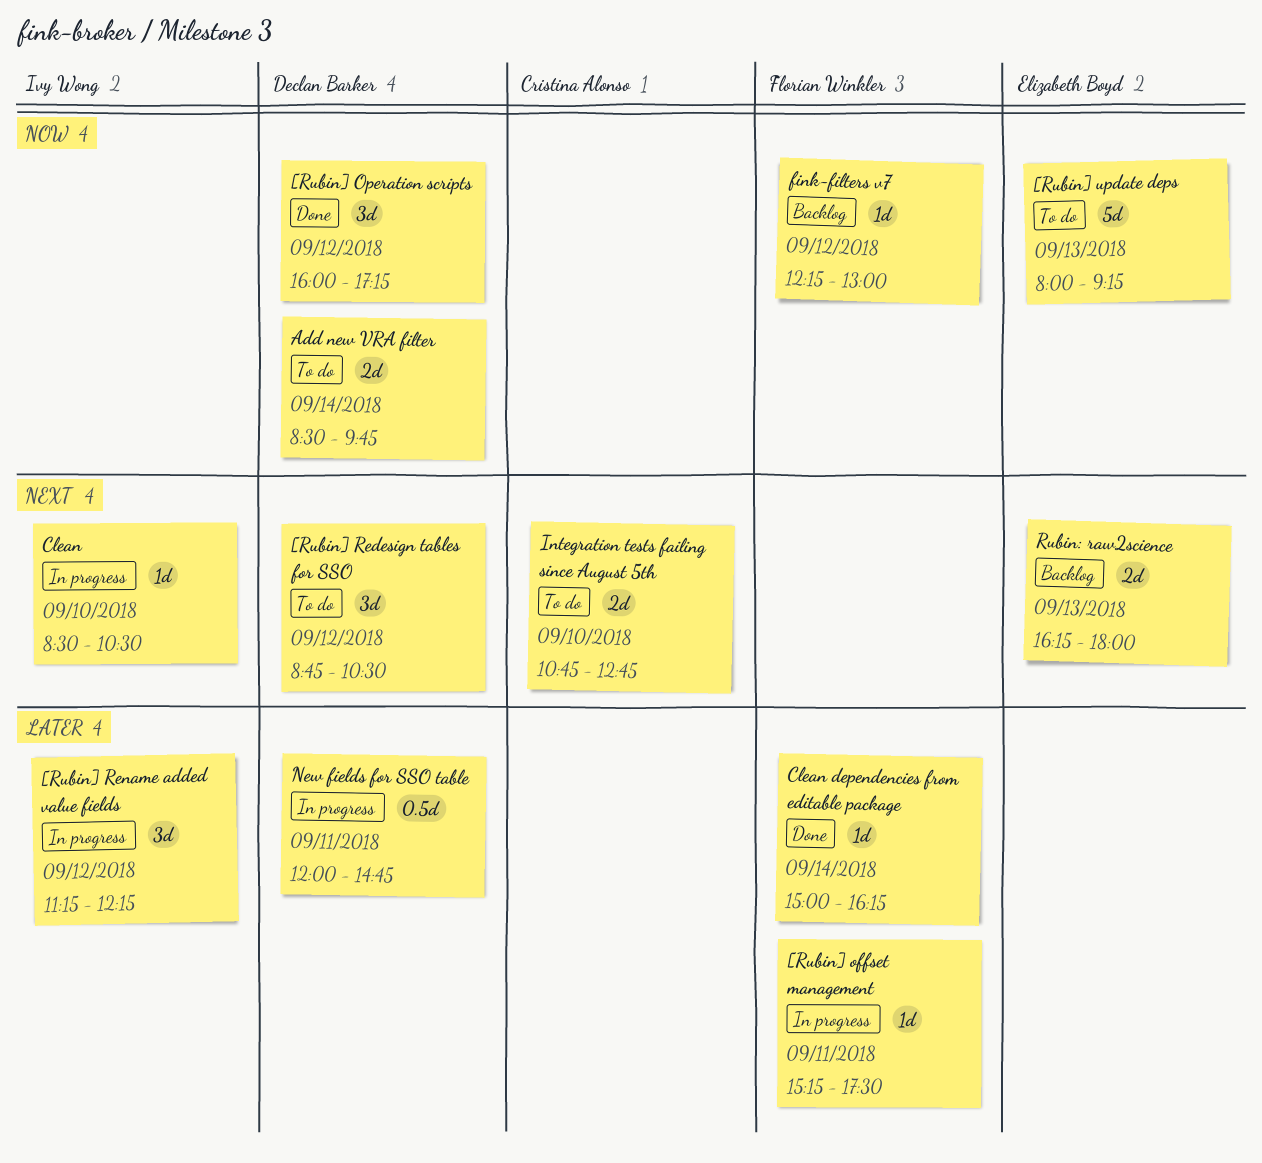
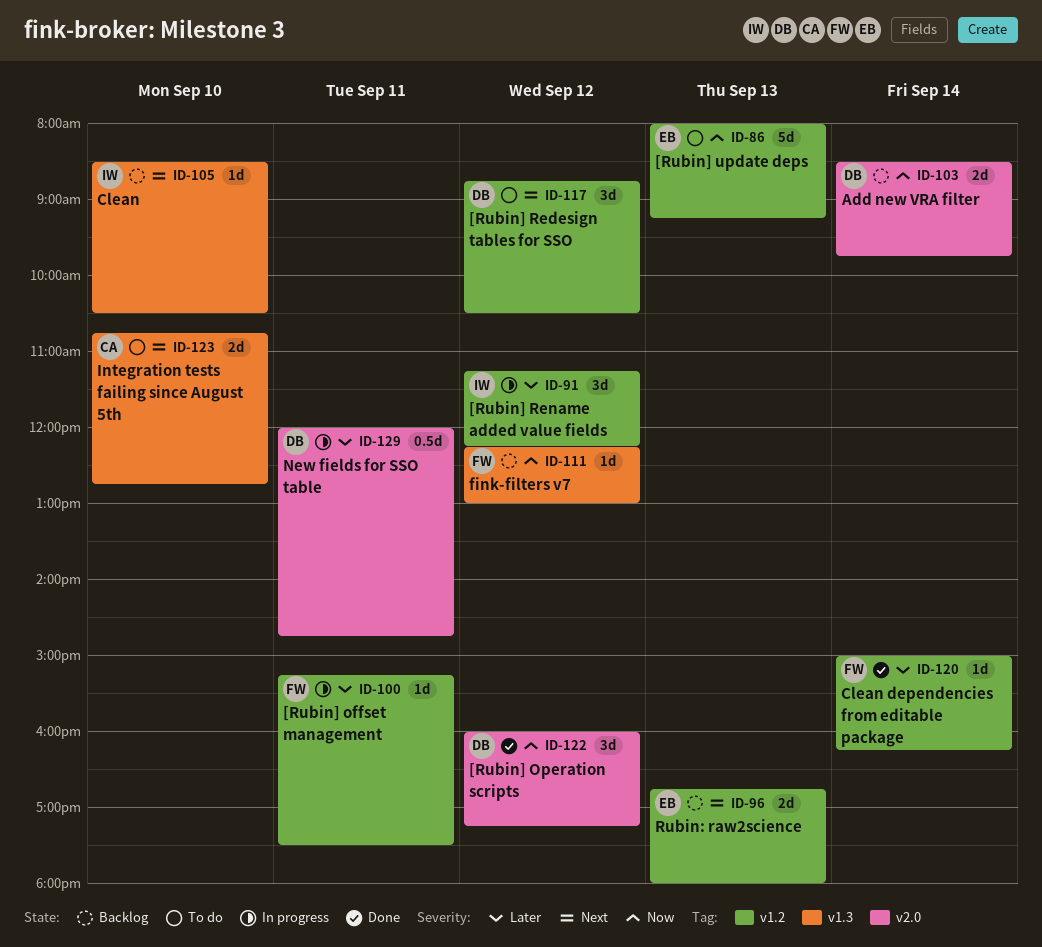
Add new VRA filter, status: To do -> Backlog
Clean, status: In progress -> Backlog
Rubin: raw2science, begins: 16:15 -> 16:45

